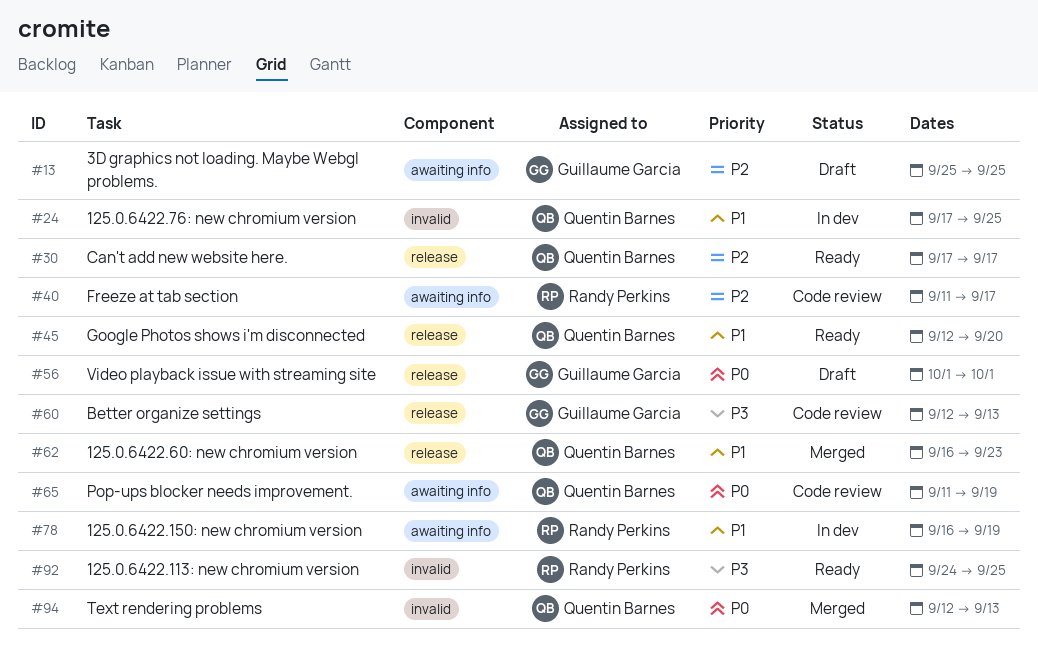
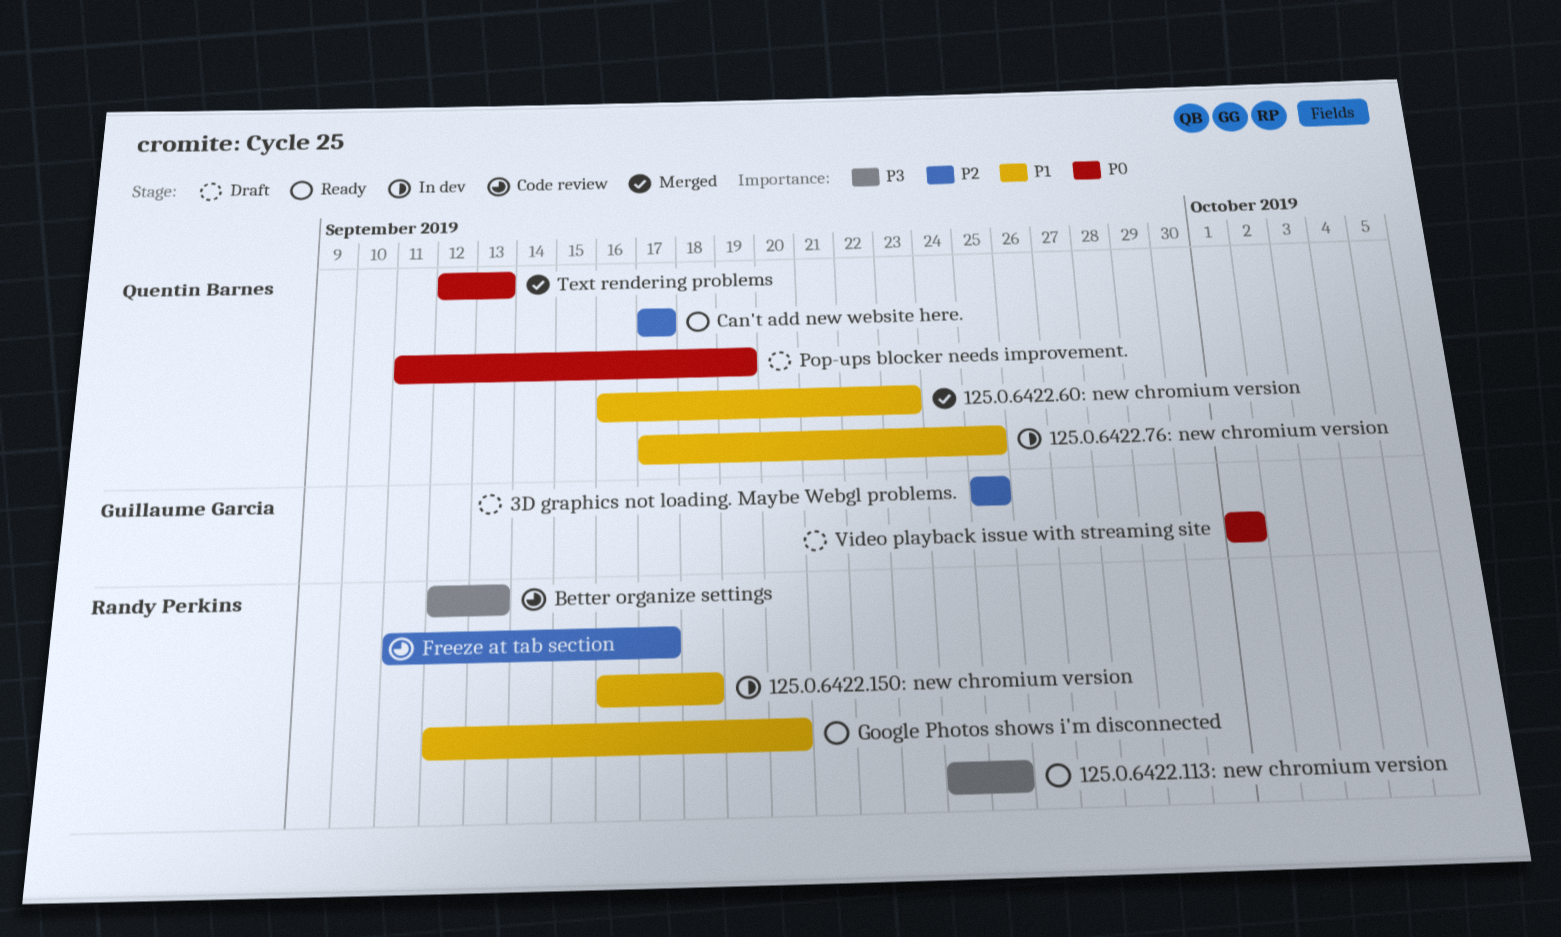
125.0.6422.150: new chromium version, due: Sep 19 -> Sep 18
Better organize settings, owner: Guillaume Garcia -> Randy Perkins
Google Photos shows i'm disconnected, owner: Quentin Barnes -> Randy Perkins
Pop-ups blocker needs improvement., status: Code review -> Draft

